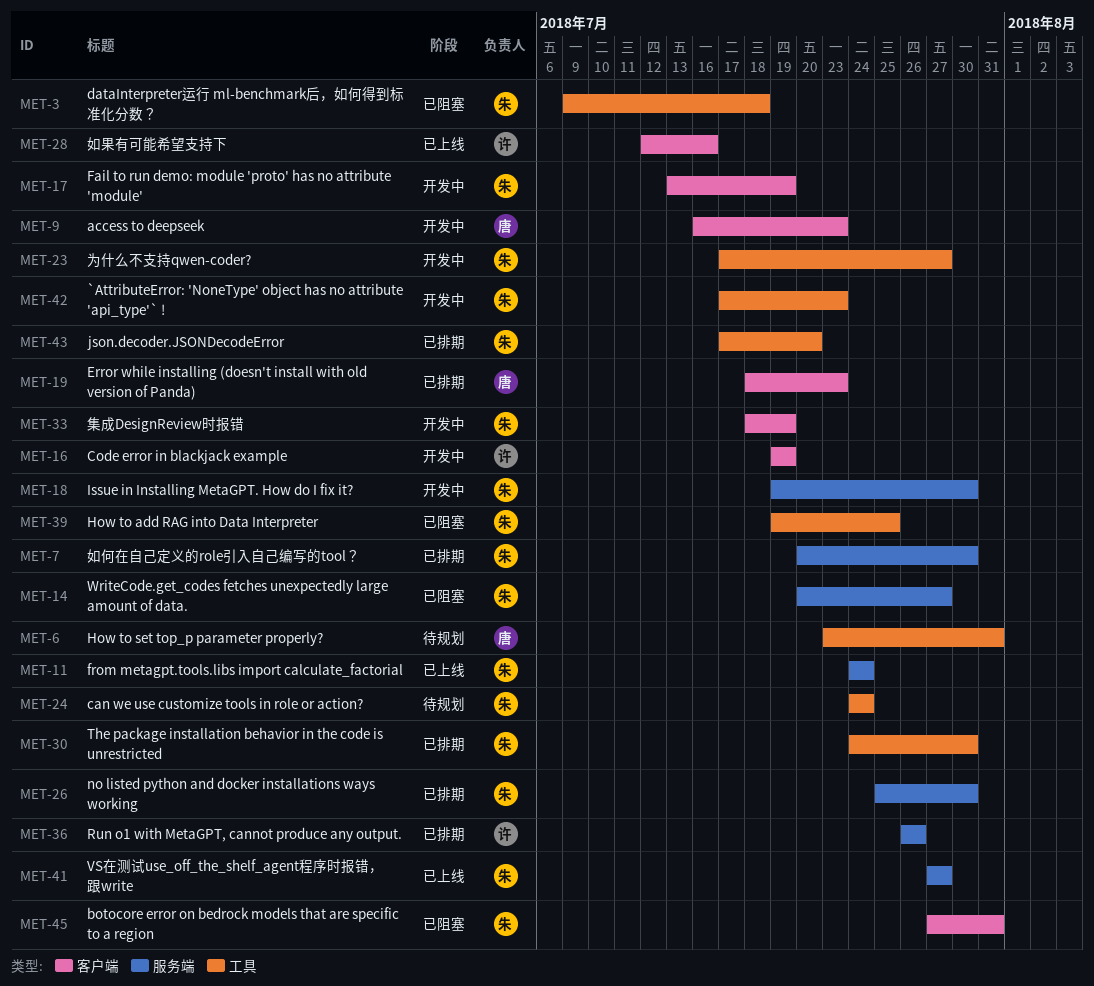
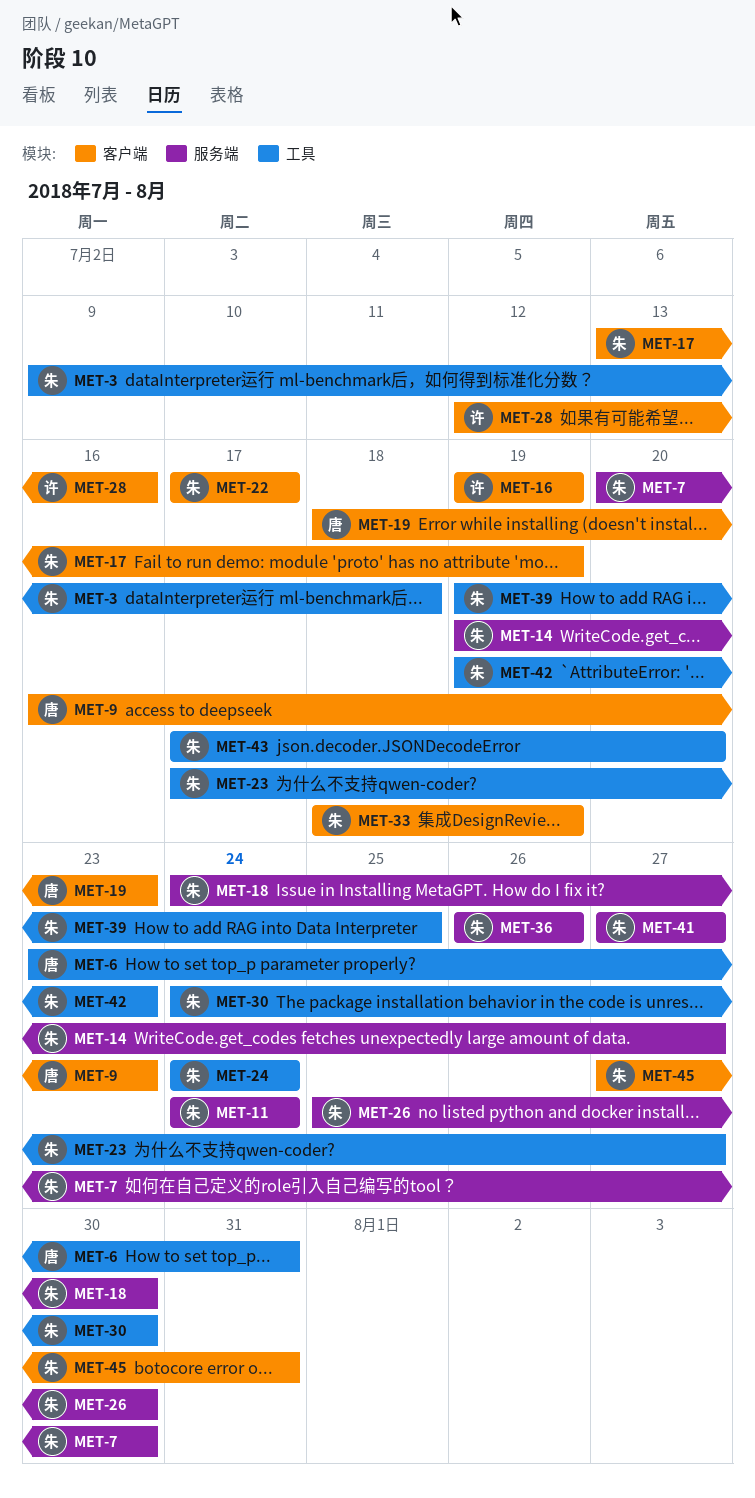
MET-14, start: Jul 20 -> Jul 19
MET-18, start: Jul 19 -> Jul 24
MET-22: none -> present
MET-36, owner: 许 -> 朱
MET-42, start: Jul 17 -> Jul 19

